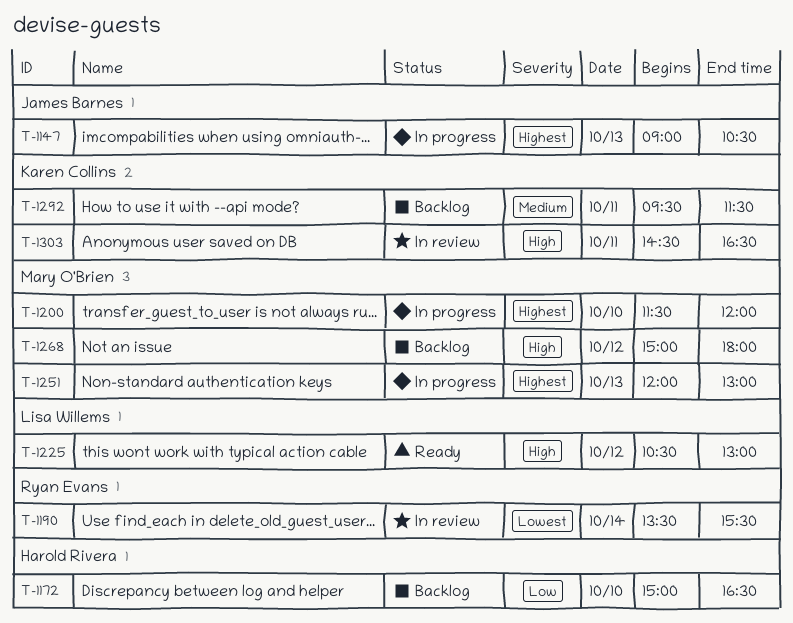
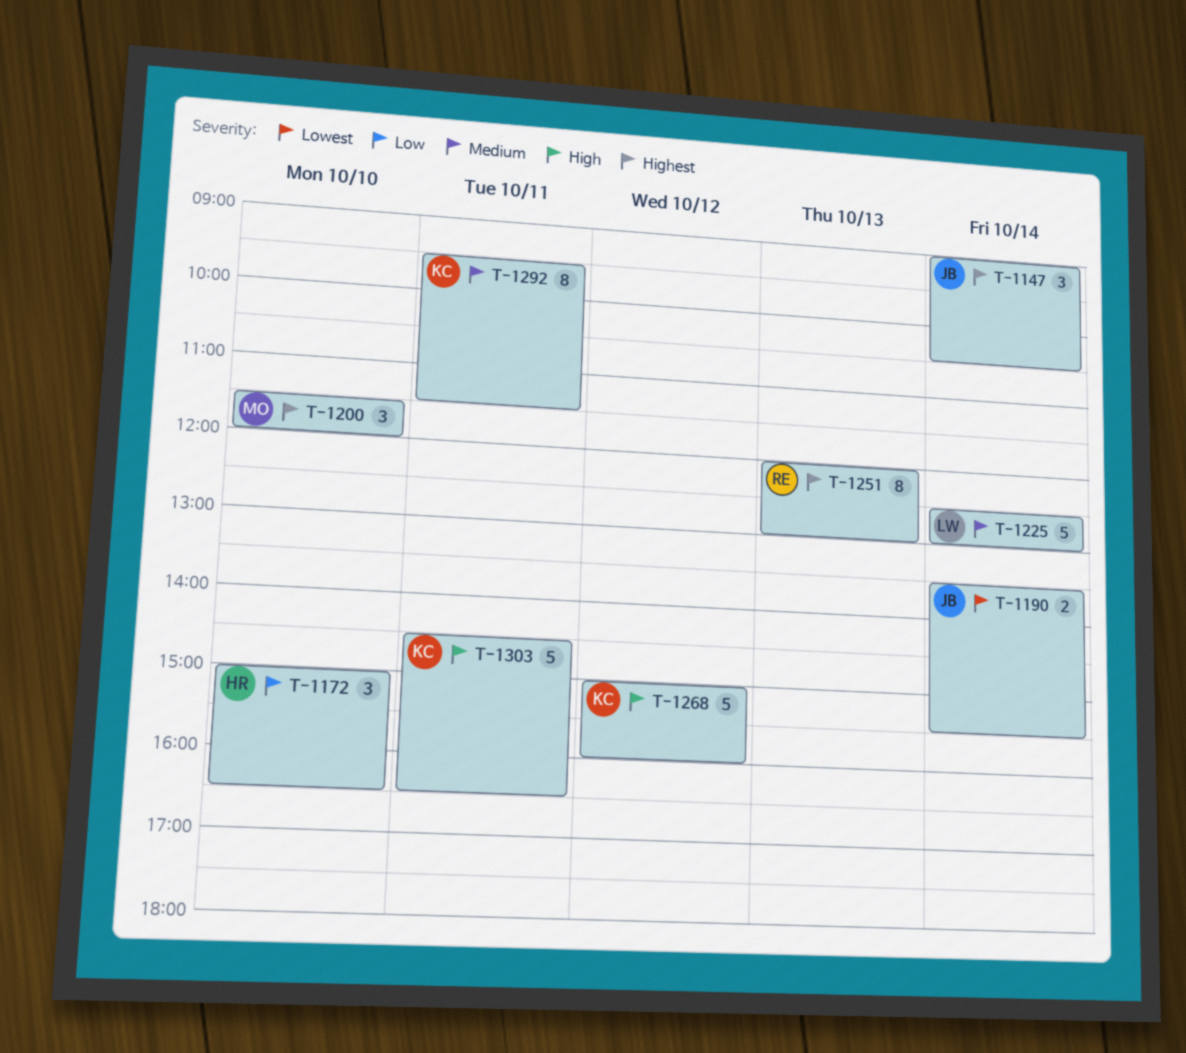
T-1147, day: Oct 13 -> Oct 14
T-1190, owner: Ryan Evans -> James Barnes
T-1225, priority: High -> Medium
T-1225, day: Oct 12 -> Oct 14
T-1225, begins: 10:30 -> 12:30
T-1251, owner: Mary O'Brien -> Ryan Evans
T-1268, owner: Mary O'Brien -> Karen Collins
T-1268, ends: 18:00 -> 16:00

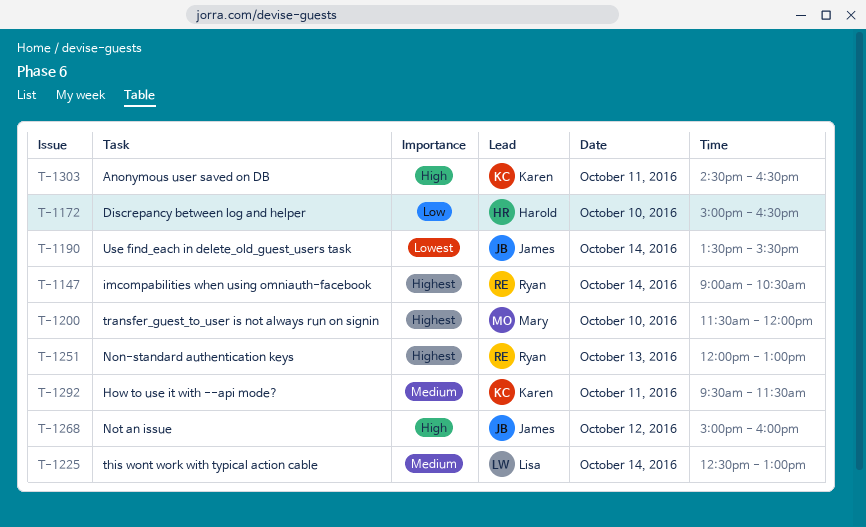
T-1147, owner: James -> Ryan
T-1268, owner: Karen -> James

